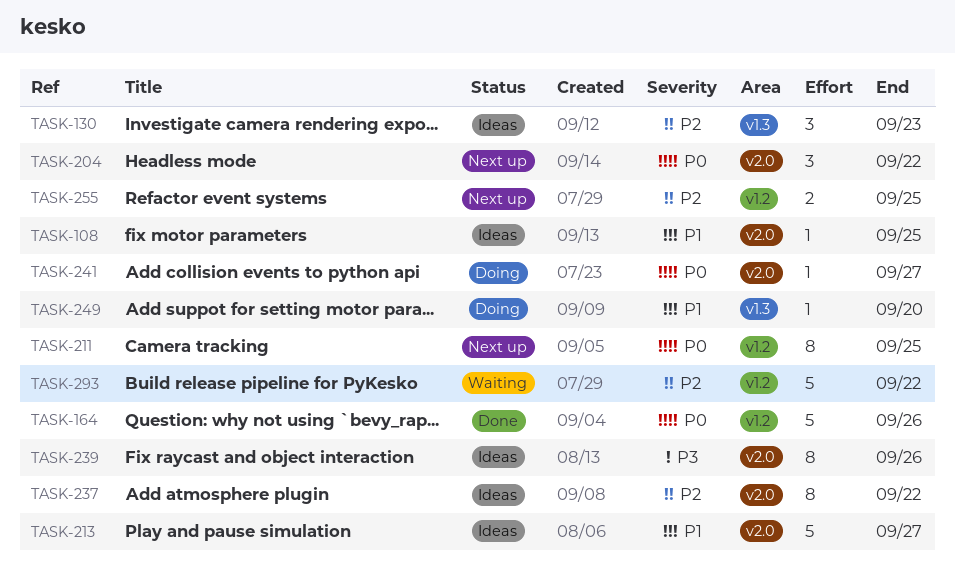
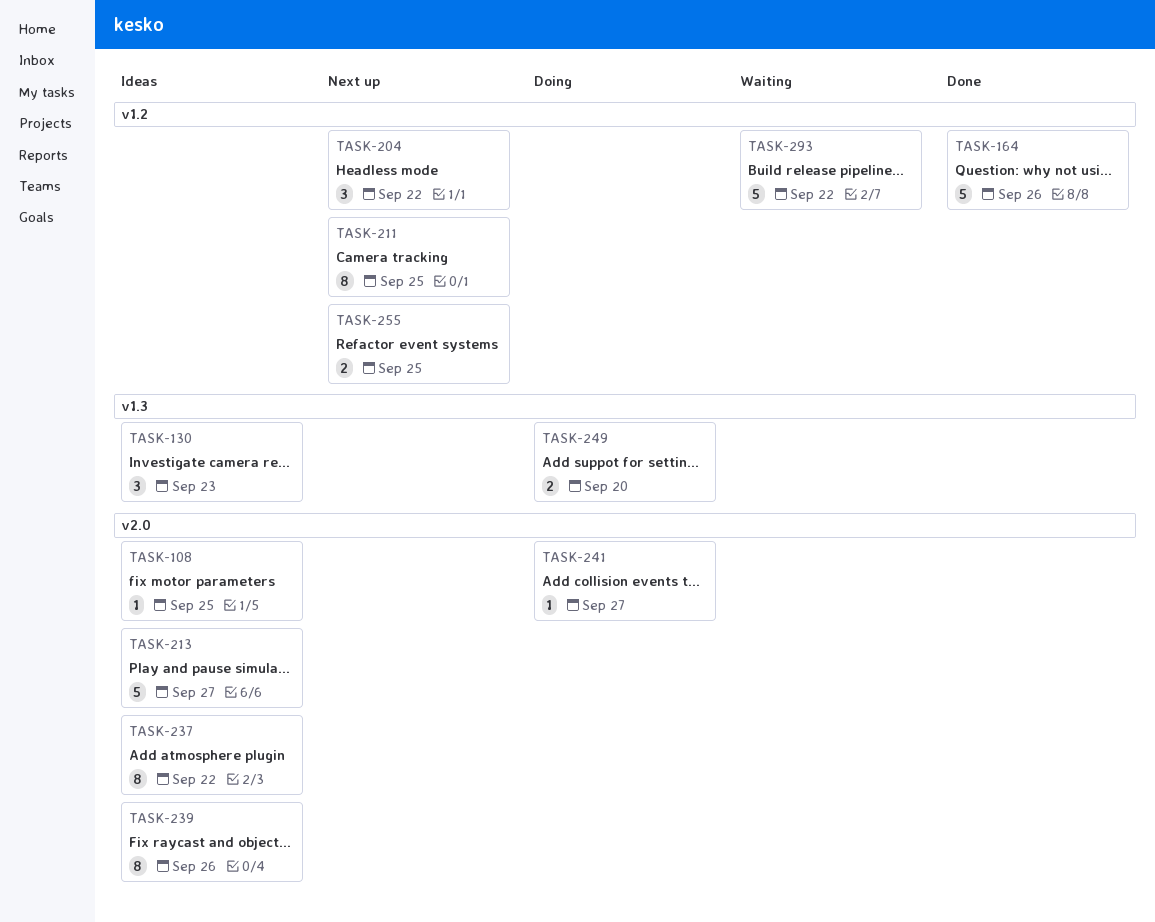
TASK-204, label: v2.0 -> v1.2
TASK-249, estimate: 1 -> 2

